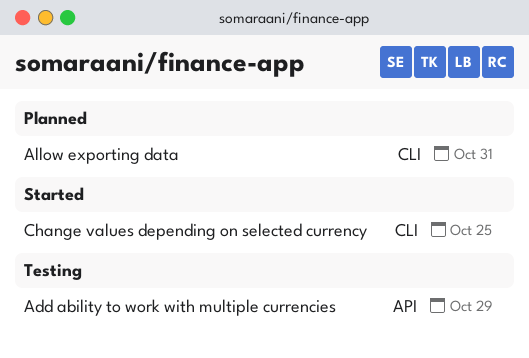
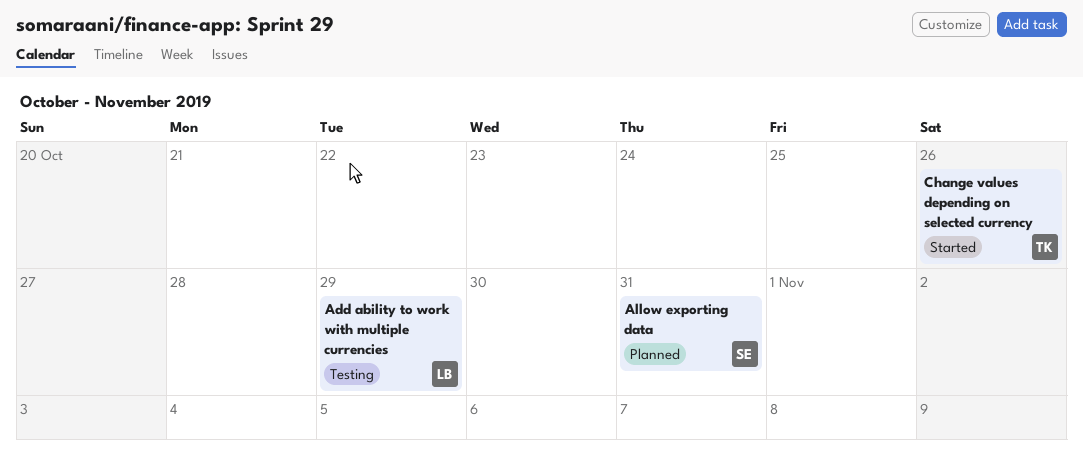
Change values depending on selected currency, due: Oct 25 -> Oct 26

